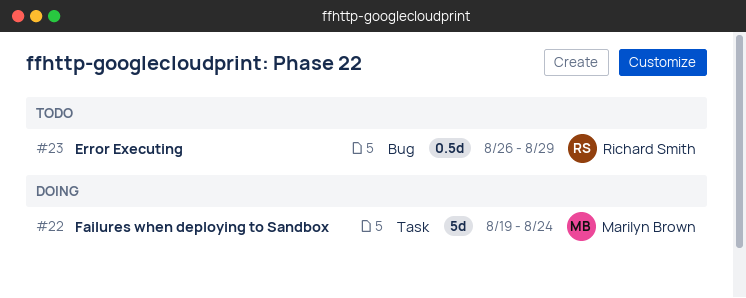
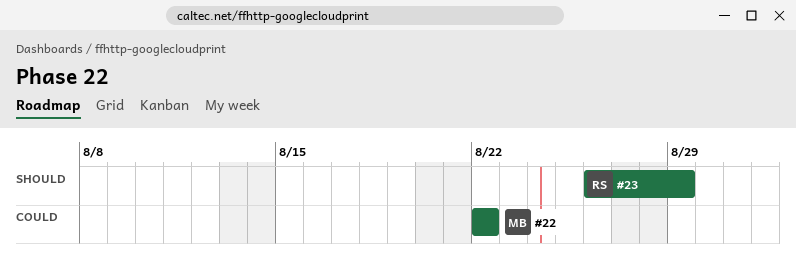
#22, start: Aug 19 -> Aug 22
#22, due: Aug 24 -> Aug 22

